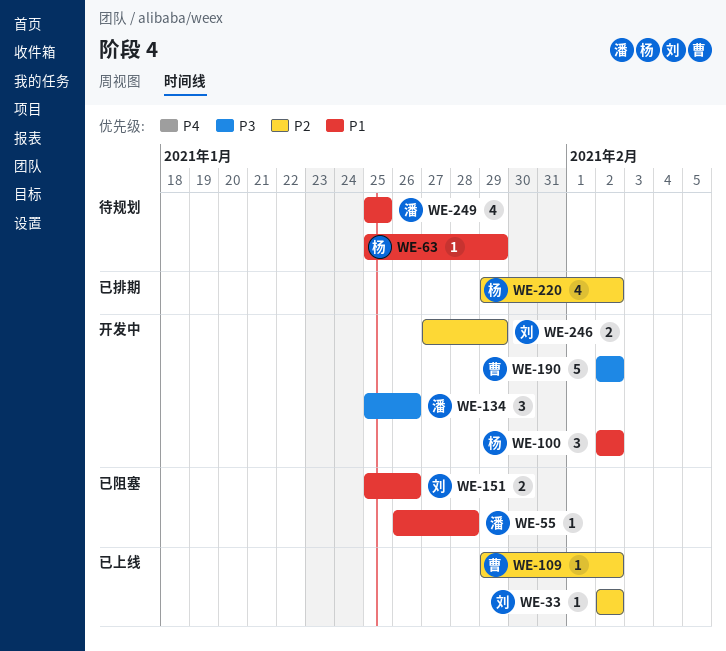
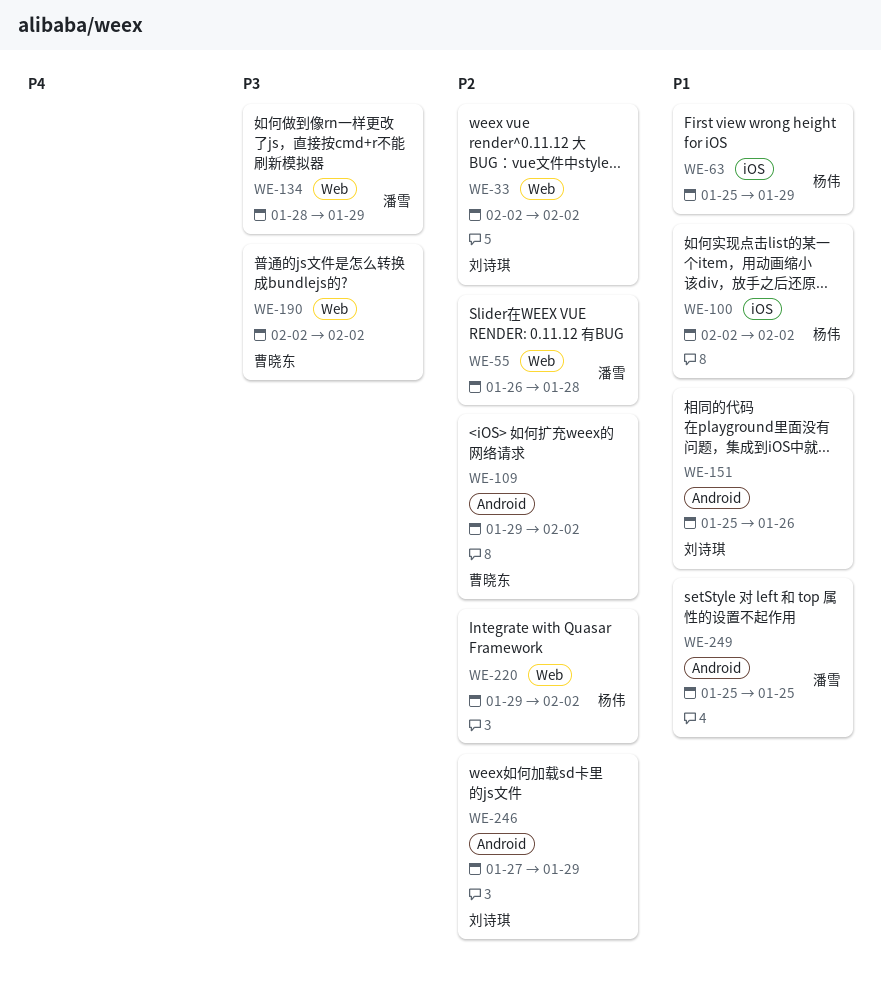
WE-55, priority: P1 -> P2
WE-134, start: Jan 25 -> Jan 28
WE-134, due: Jan 26 -> Jan 29

